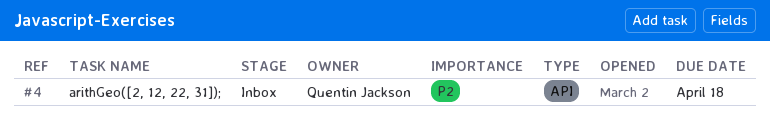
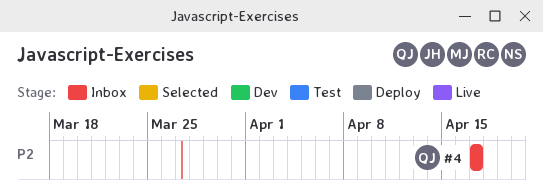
#4, due: Apr 18 -> Apr 17

